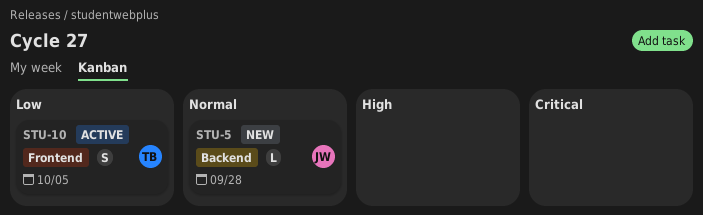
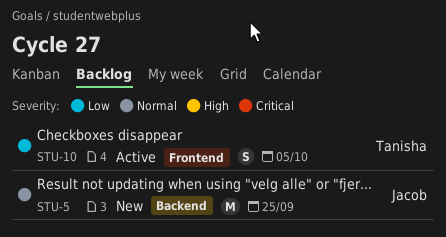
STU-5, estimate: L -> M
STU-5, due: Sep 28 -> Sep 25

